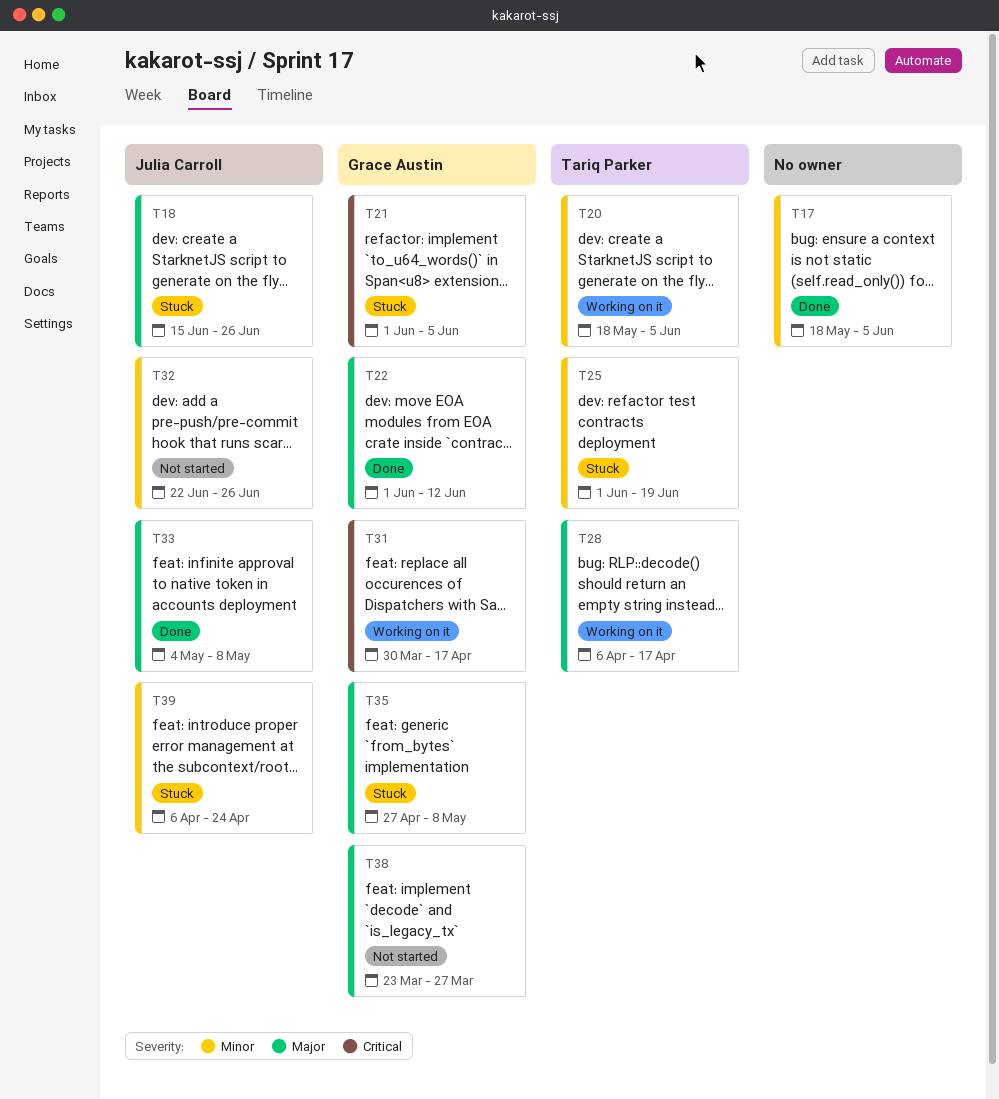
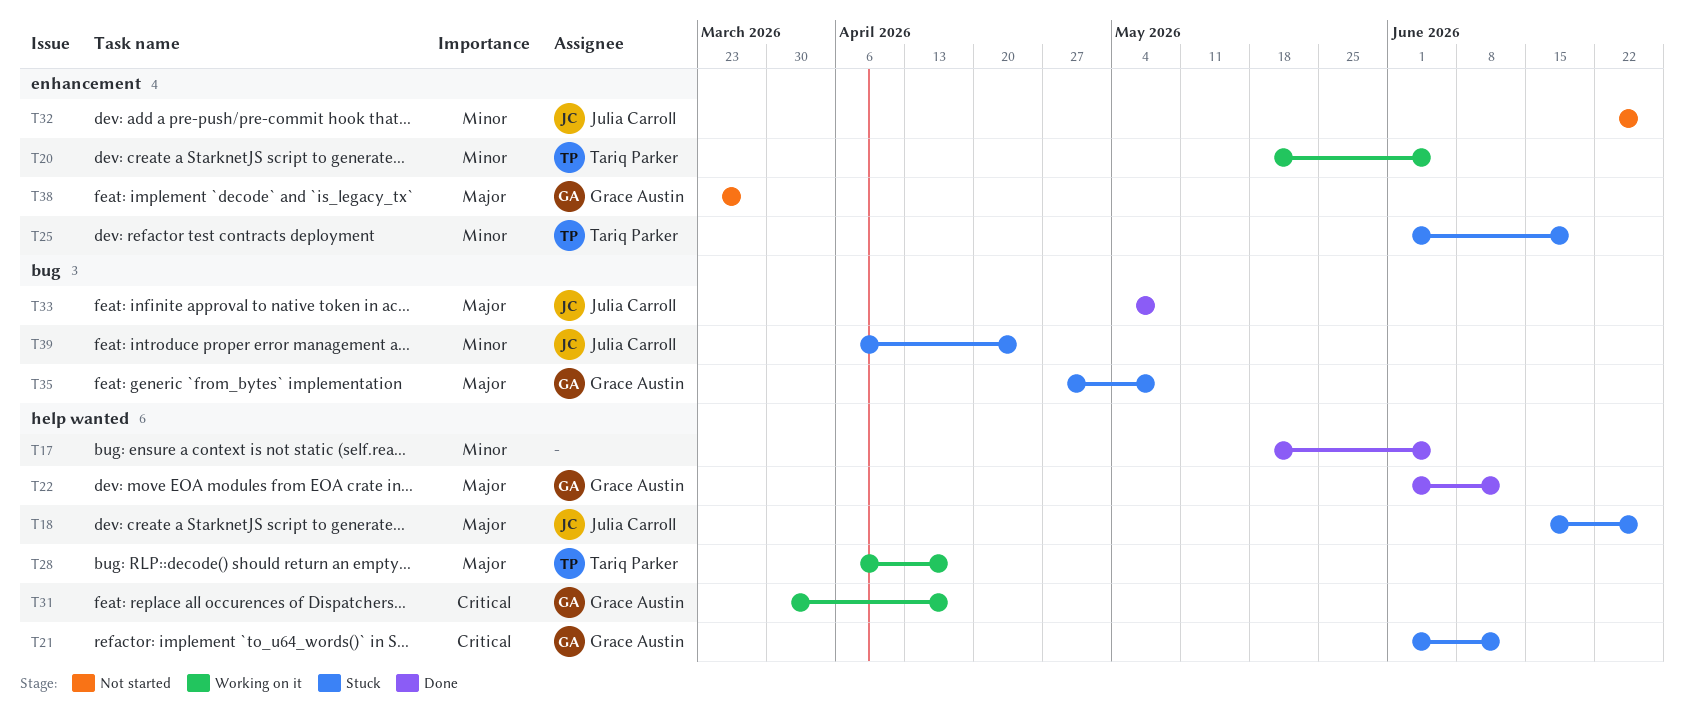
T21, due: Jun 5 -> Jun 12

